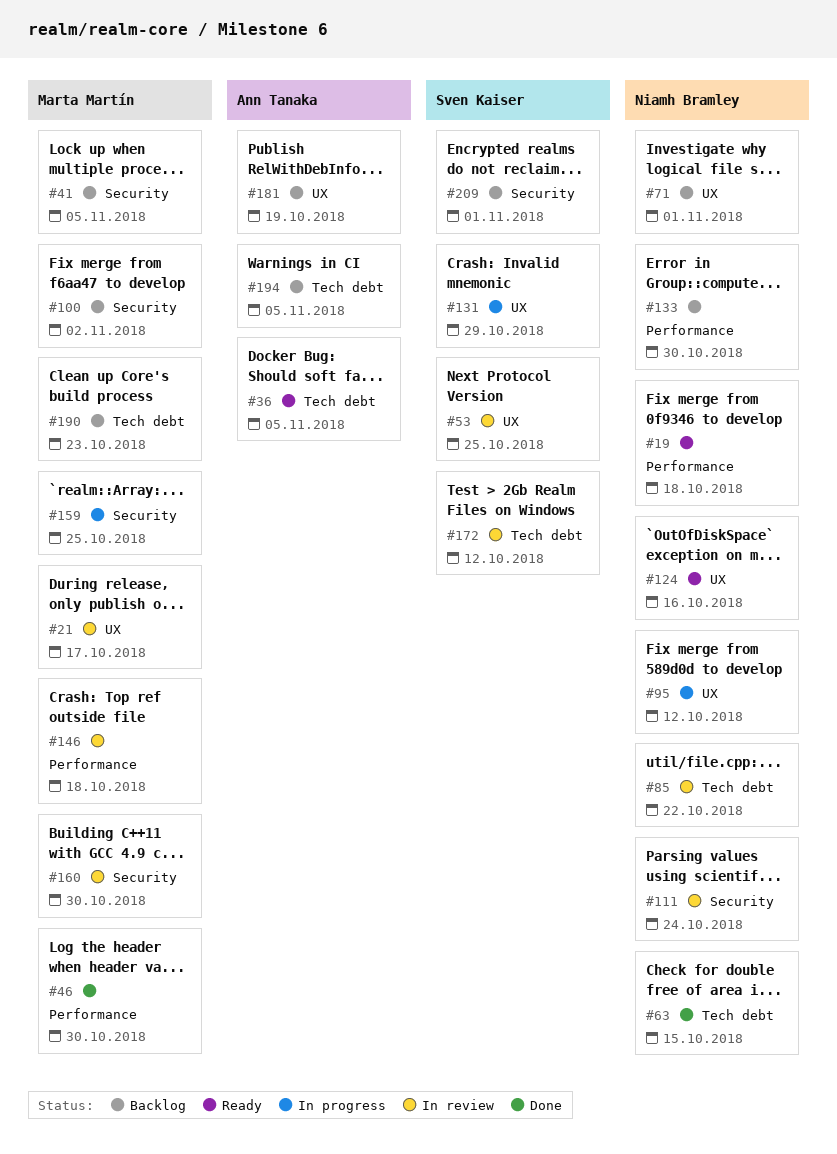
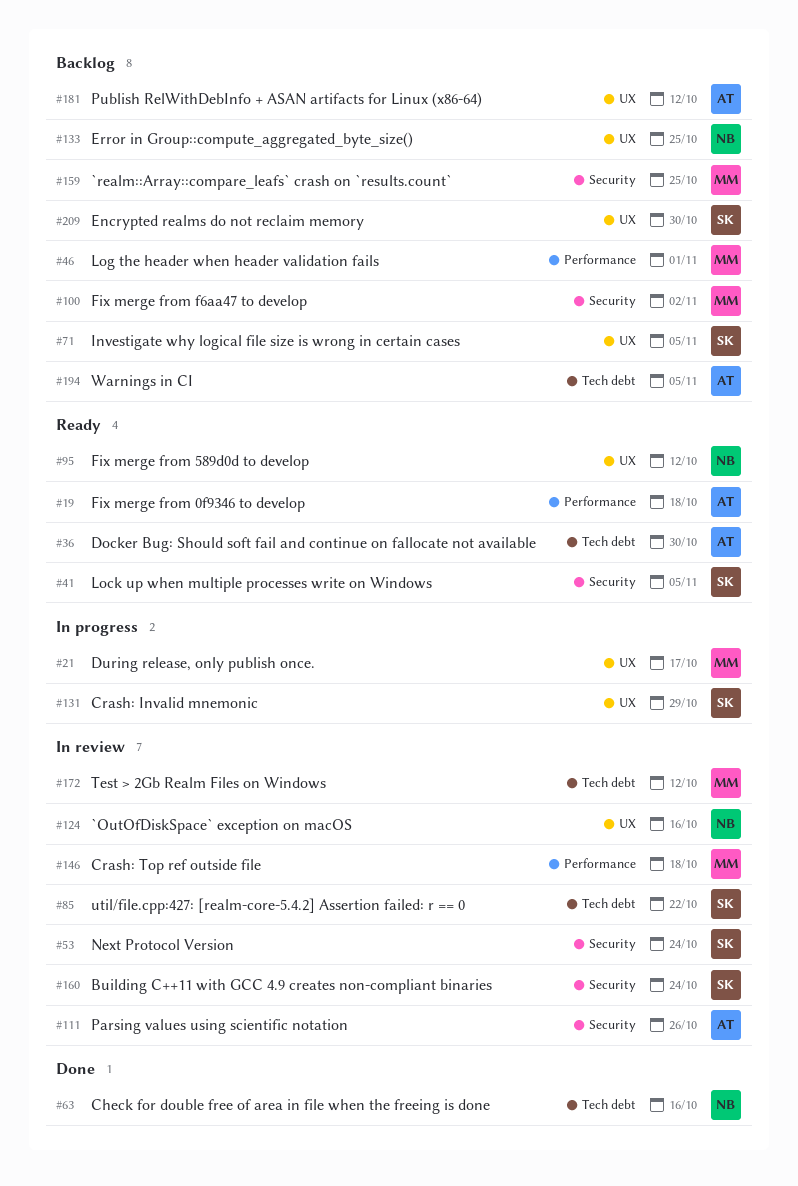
#19, owner: Niamh Bramley -> Ann Tanaka
#21, status: In review -> In progress
#36, due: Nov 5 -> Oct 30
#41, status: Backlog -> Ready
#41, owner: Marta Martín -> Sven Kaiser
#46, status: Done -> Backlog
#46, due: Oct 30 -> Nov 1
#53, label: UX -> Security
#53, due: Oct 25 -> Oct 24
#63, due: Oct 15 -> Oct 16
#71, owner: Niamh Bramley -> Sven Kaiser
#71, due: Nov 1 -> Nov 5
#85, owner: Niamh Bramley -> Sven Kaiser
#95, status: In progress -> Ready
#111, owner: Niamh Bramley -> Ann Tanaka
#111, due: Oct 24 -> Oct 26
#124, status: Ready -> In review
#133, label: Performance -> UX
#133, due: Oct 30 -> Oct 25
#159, status: In progress -> Backlog
#160, owner: Marta Martín -> Sven Kaiser
#160, due: Oct 30 -> Oct 24
#172, owner: Sven Kaiser -> Marta Martín
#181, due: Oct 19 -> Oct 12
#190: present -> none
#209, label: Security -> UX
#209, due: Nov 1 -> Oct 30

